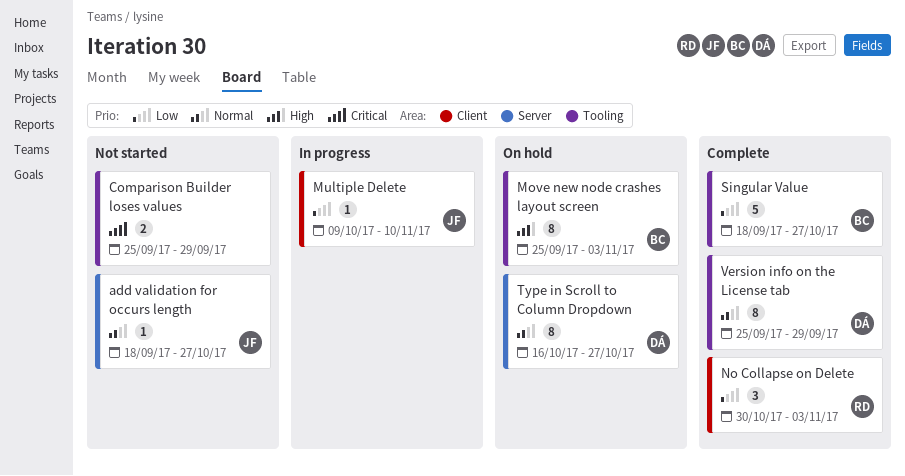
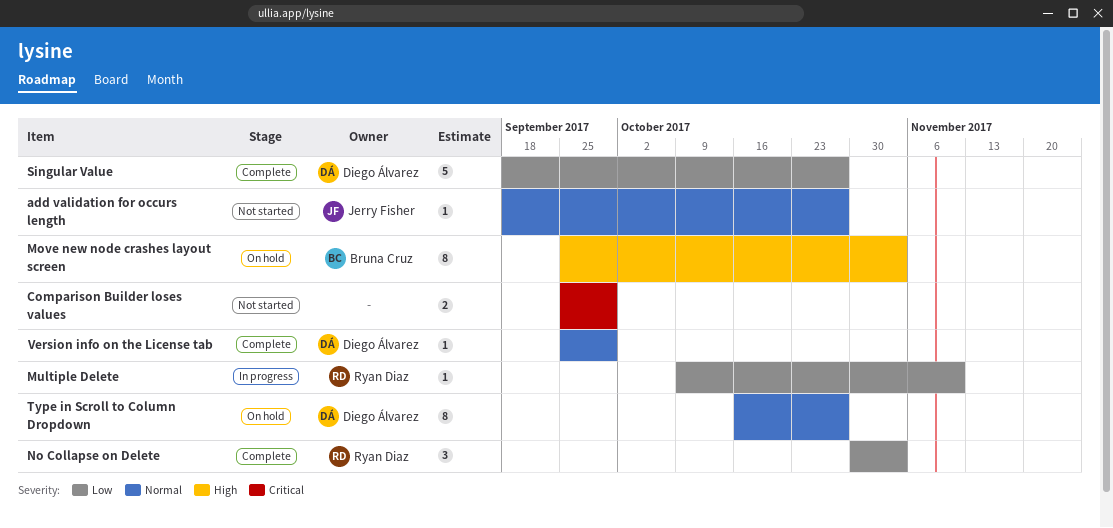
Multiple Delete, owner: Jerry Fisher -> Ryan Diaz
Singular Value, owner: Bruna Cruz -> Diego Álvarez
Version info on the License tab, estimate: 8 -> 1

